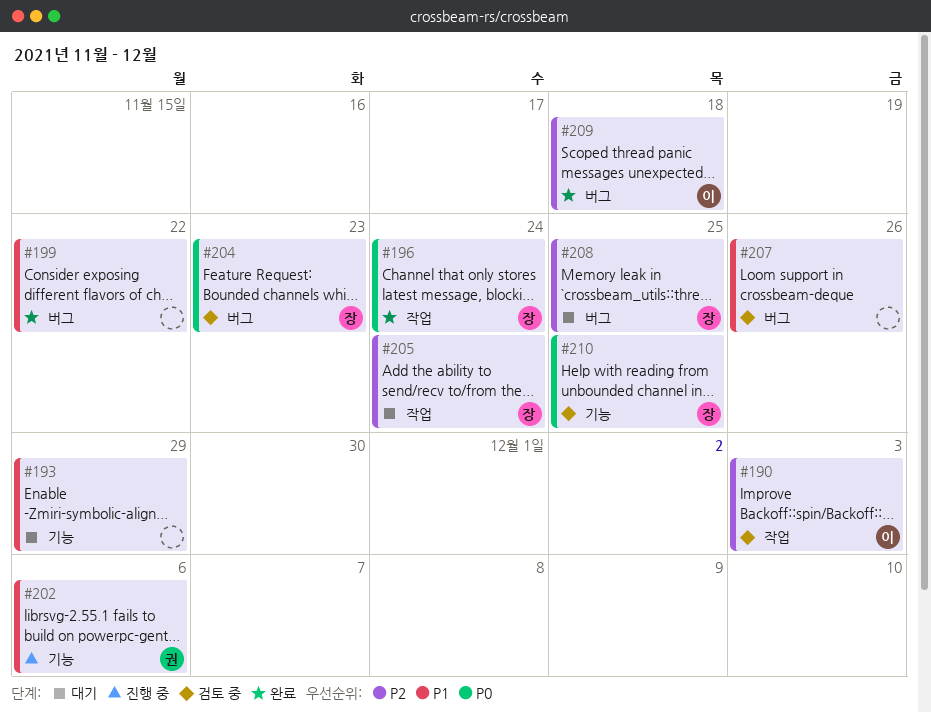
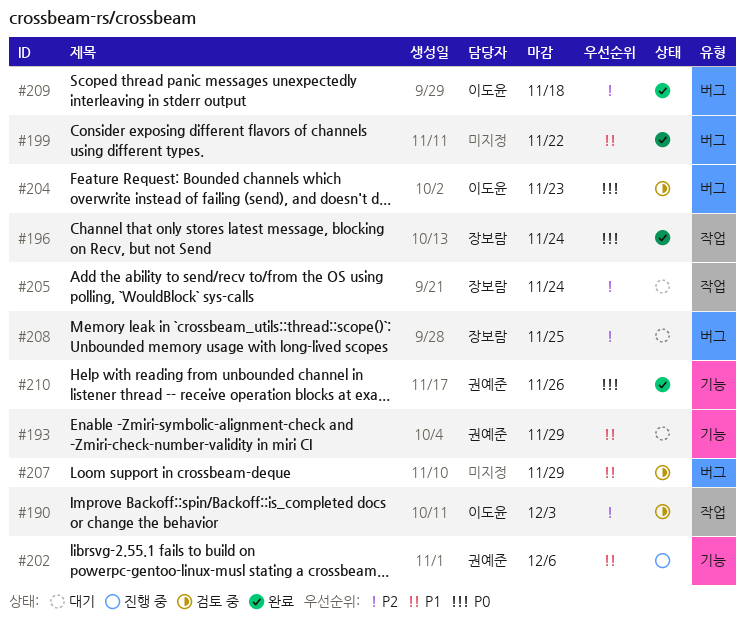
#193, owner: none -> 권예준
#204, owner: 장보람 -> 이도윤
#207, due: Nov 26 -> Nov 29
#210, status: 검토 중 -> 완료
#210, owner: 장보람 -> 권예준
#210, due: Nov 25 -> Nov 26

